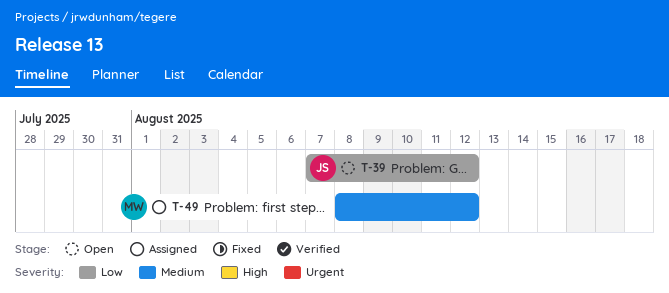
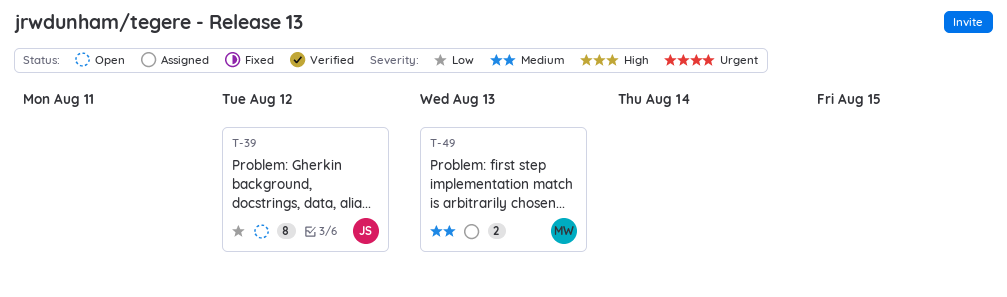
T-49, due: Aug 12 -> Aug 13

